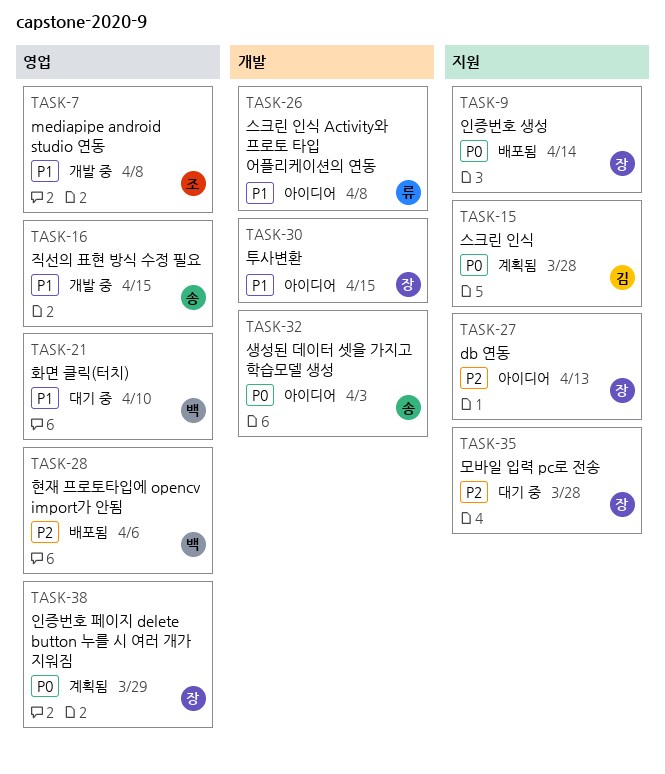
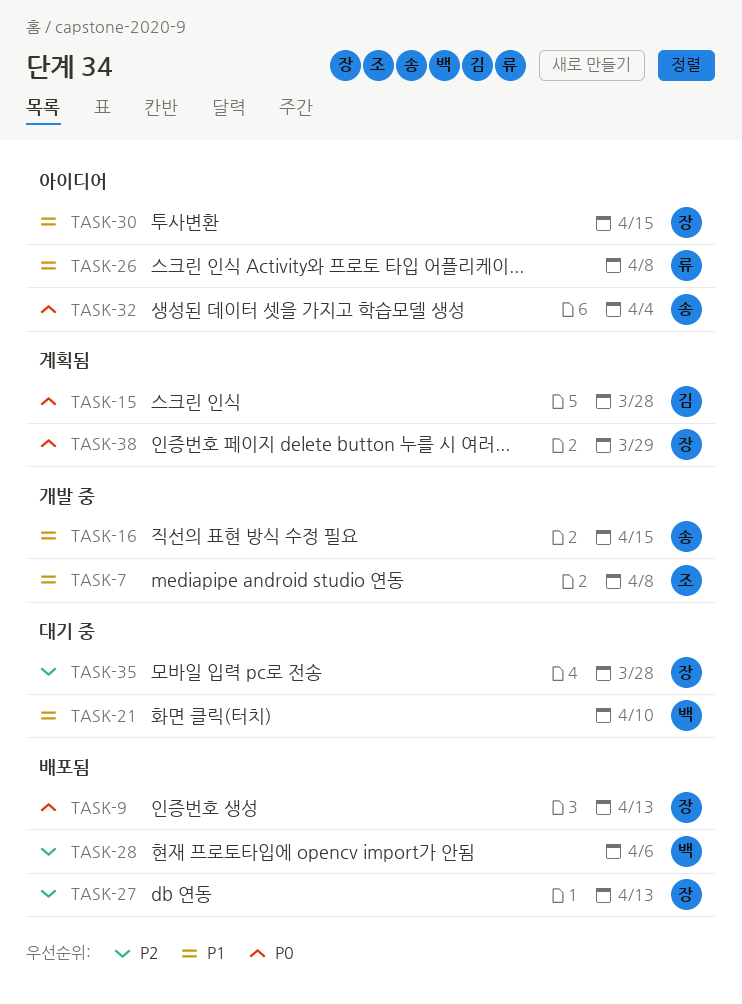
TASK-9, due: Apr 14 -> Apr 13
TASK-27, status: 아이디어 -> 배포됨
TASK-32, due: Apr 3 -> Apr 4

